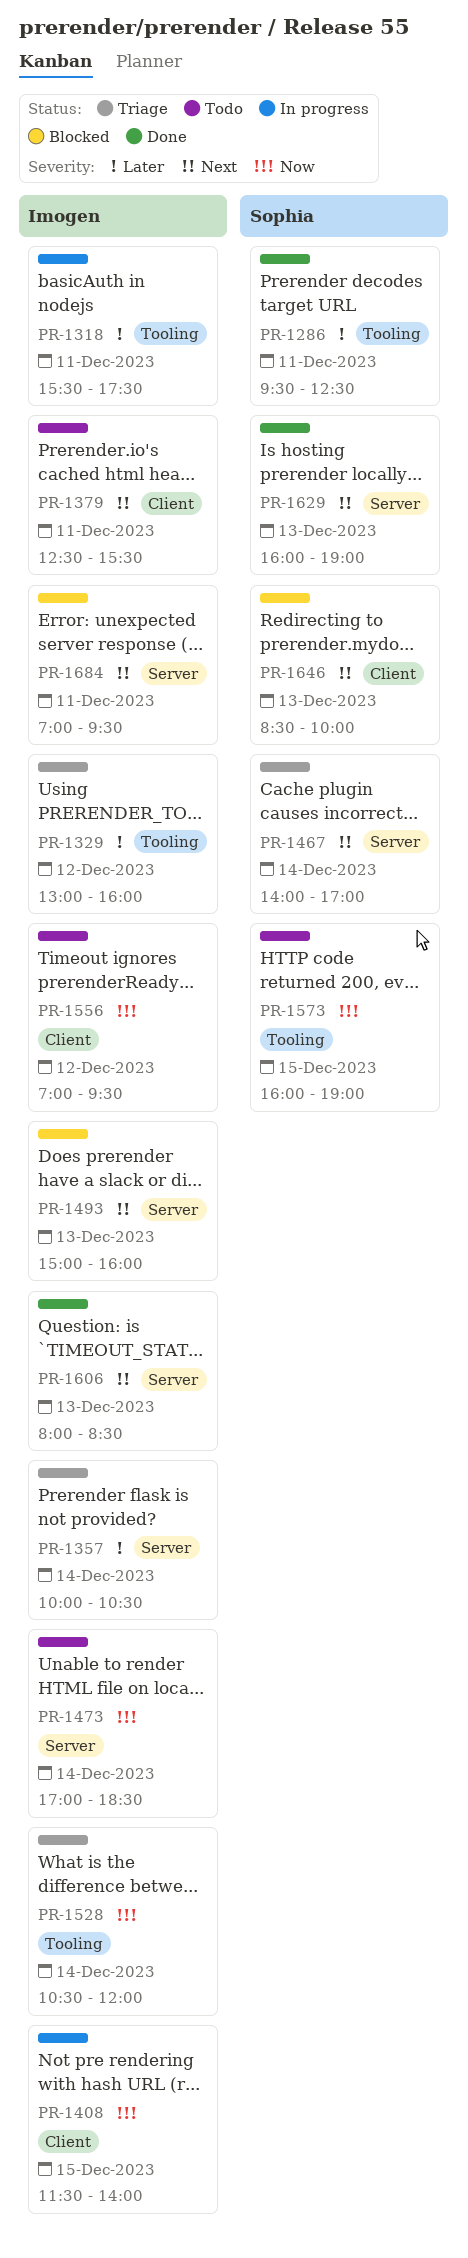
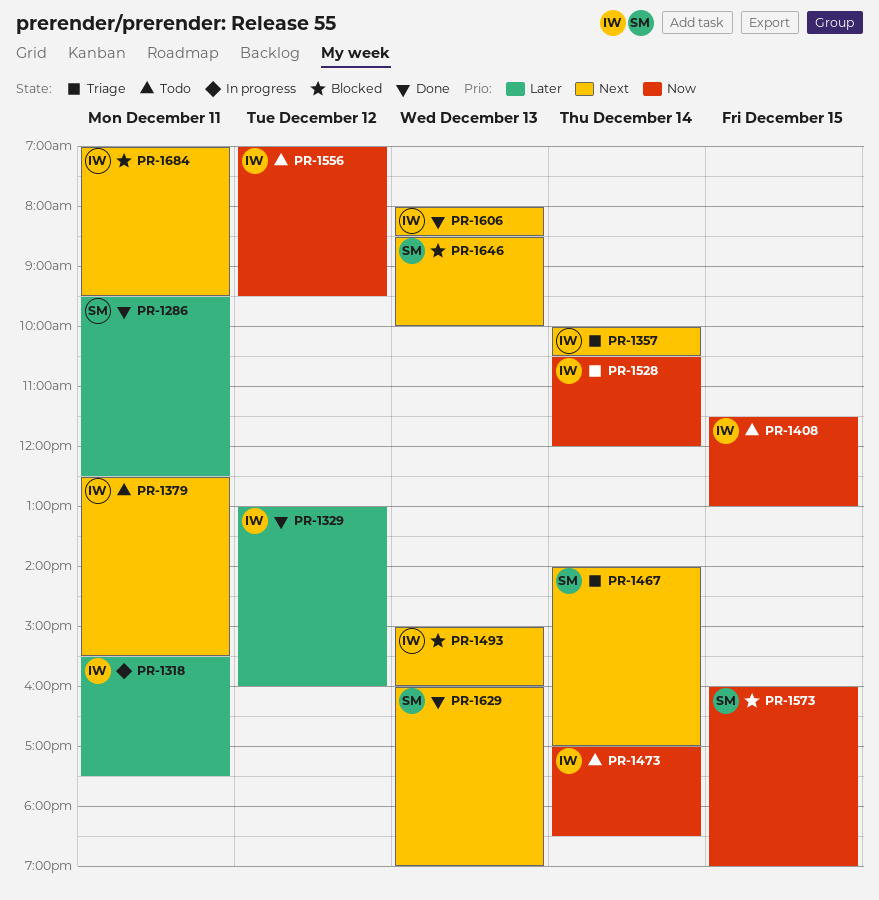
PR-1329, status: Triage -> Done
PR-1357, priority: Later -> Next
PR-1408, status: In progress -> Todo
PR-1408, ends: 14:00 -> 13:00
PR-1573, status: Todo -> Blocked

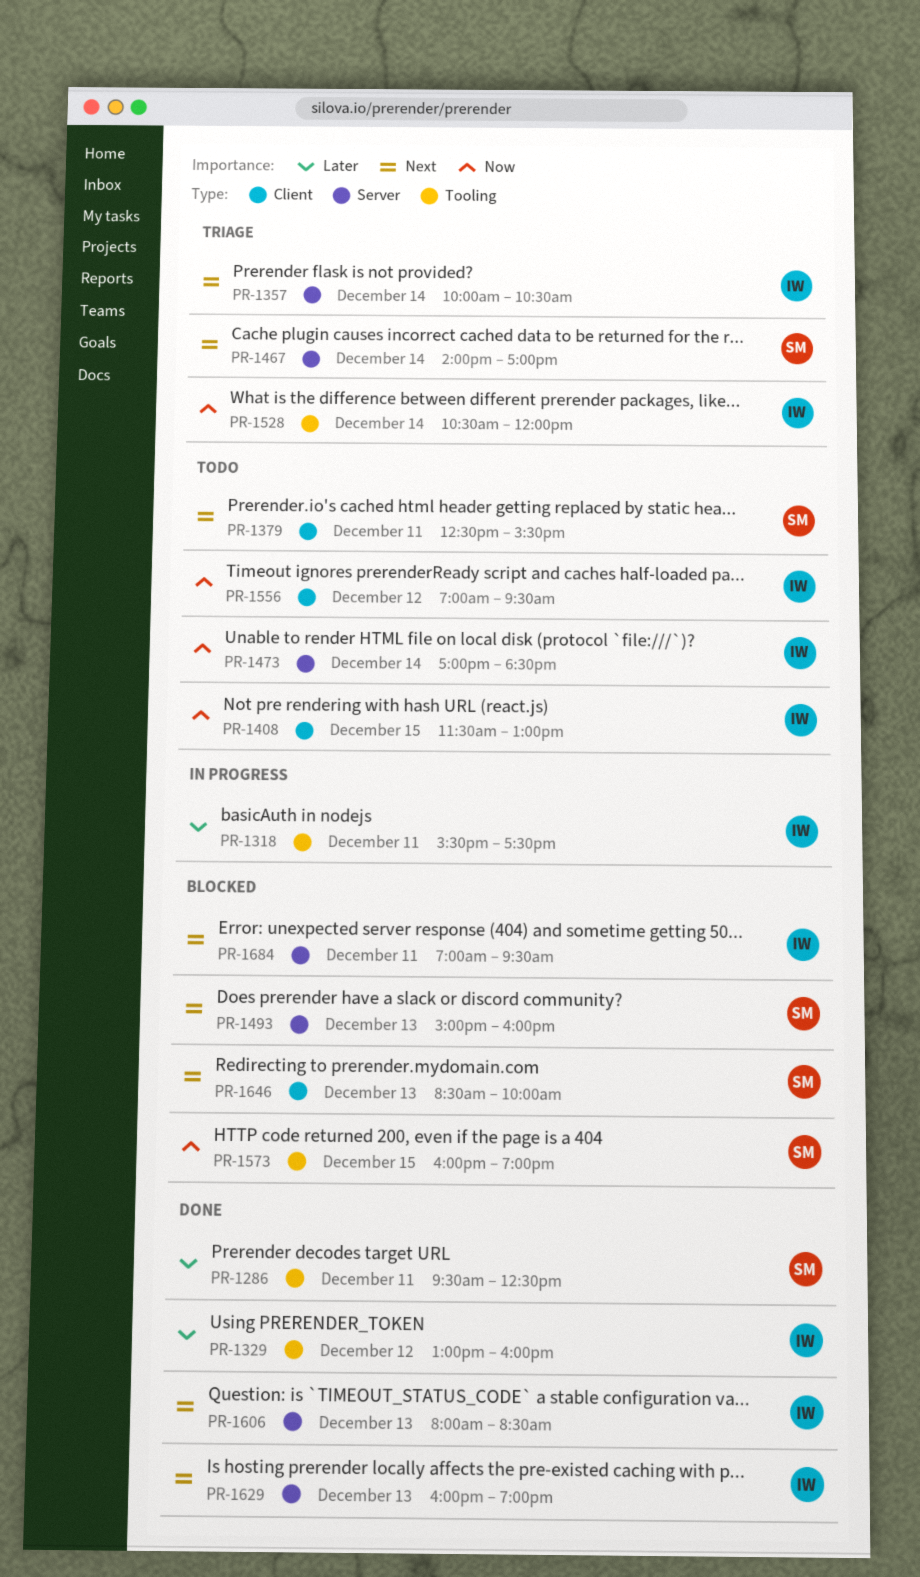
PR-1379, owner: IW -> SM
PR-1493, owner: IW -> SM
PR-1629, owner: SM -> IW

